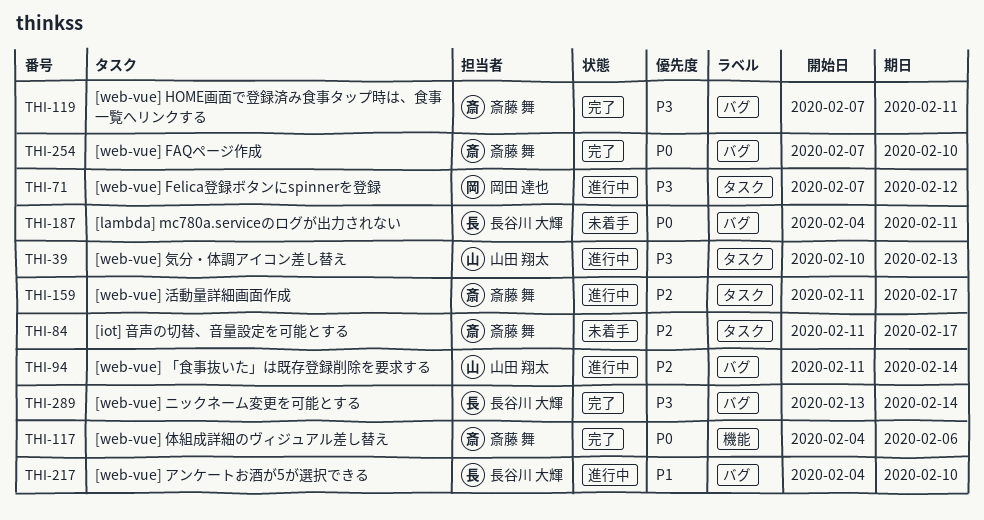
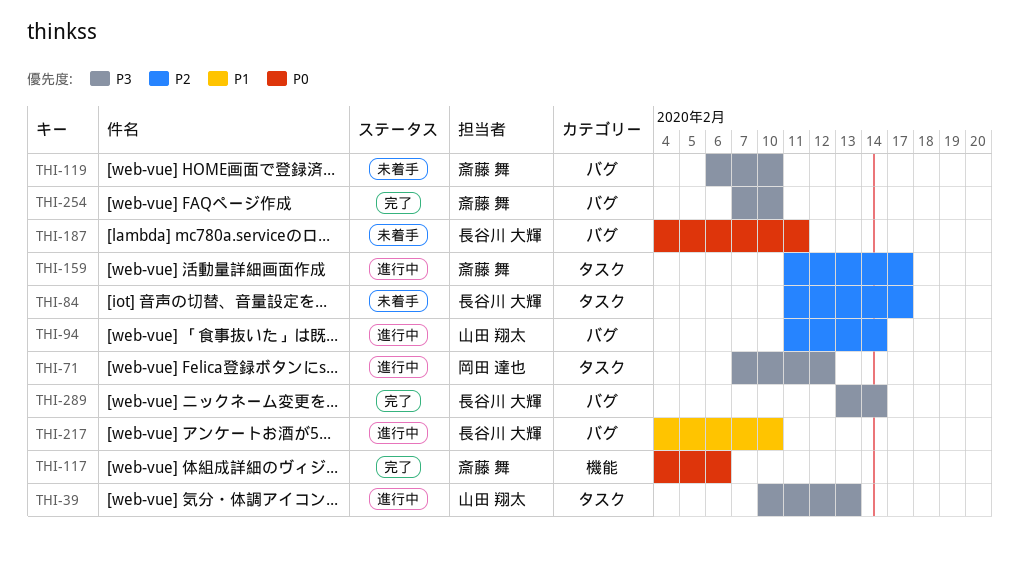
THI-84, owner: 斎藤 舞 -> 長谷川 大輝
THI-119, status: 完了 -> 未着手
THI-119, start: Feb 7 -> Feb 6
THI-119, due: Feb 11 -> Feb 10
THI-254, priority: P0 -> P3

